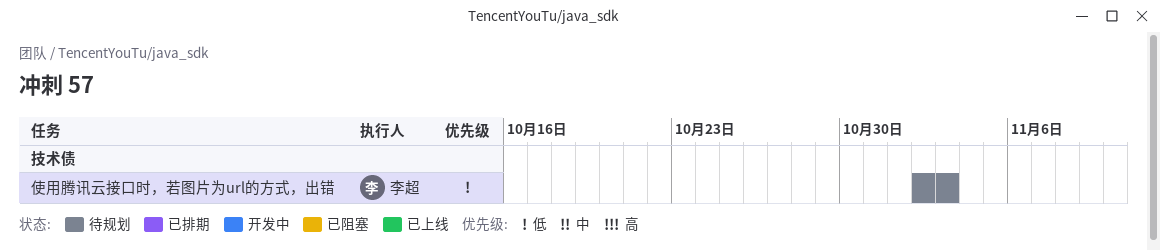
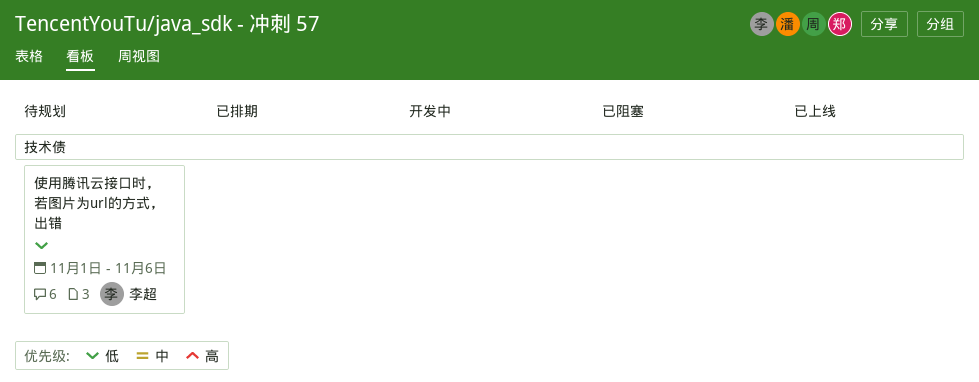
使用腾讯云接口时，若图片为url的方式，出错, start: Nov 2 -> Nov 1
使用腾讯云接口时，若图片为url的方式，出错, due: Nov 3 -> Nov 6

